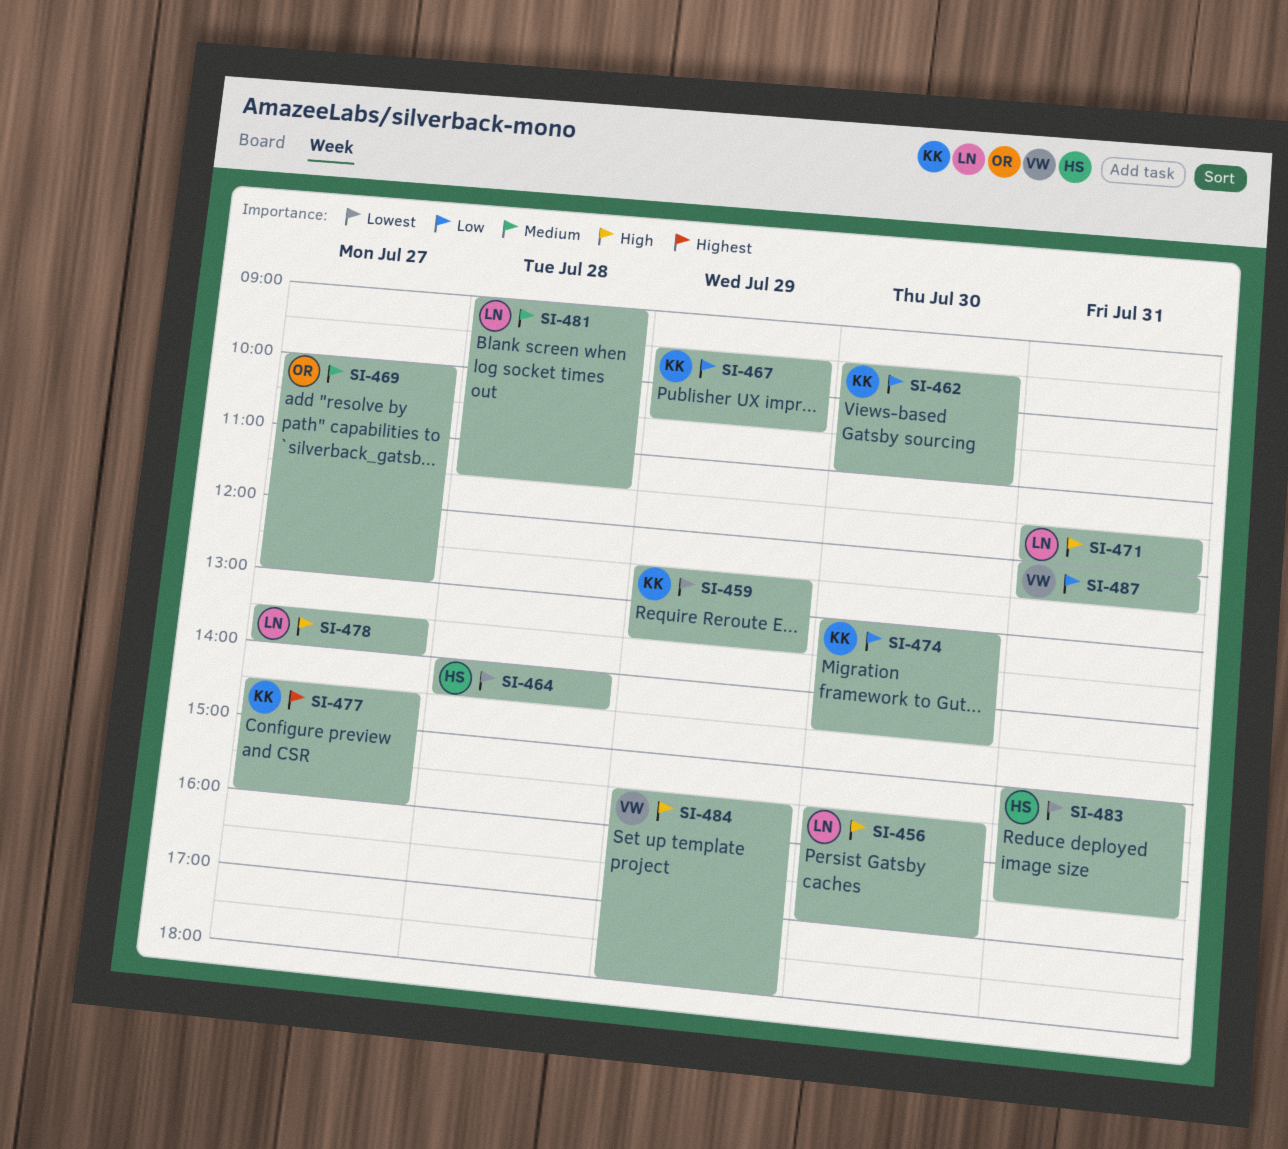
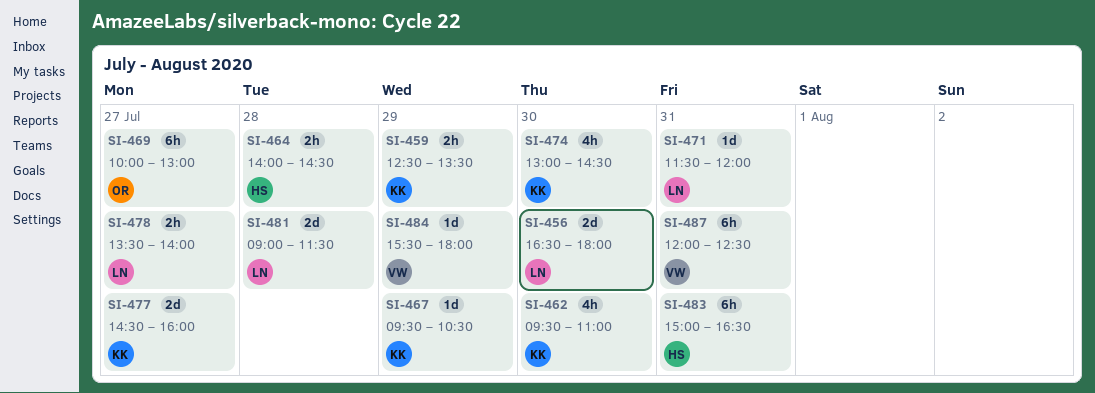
SI-456, begins: 15:30 -> 16:30
SI-456, ends: 17:00 -> 18:00

